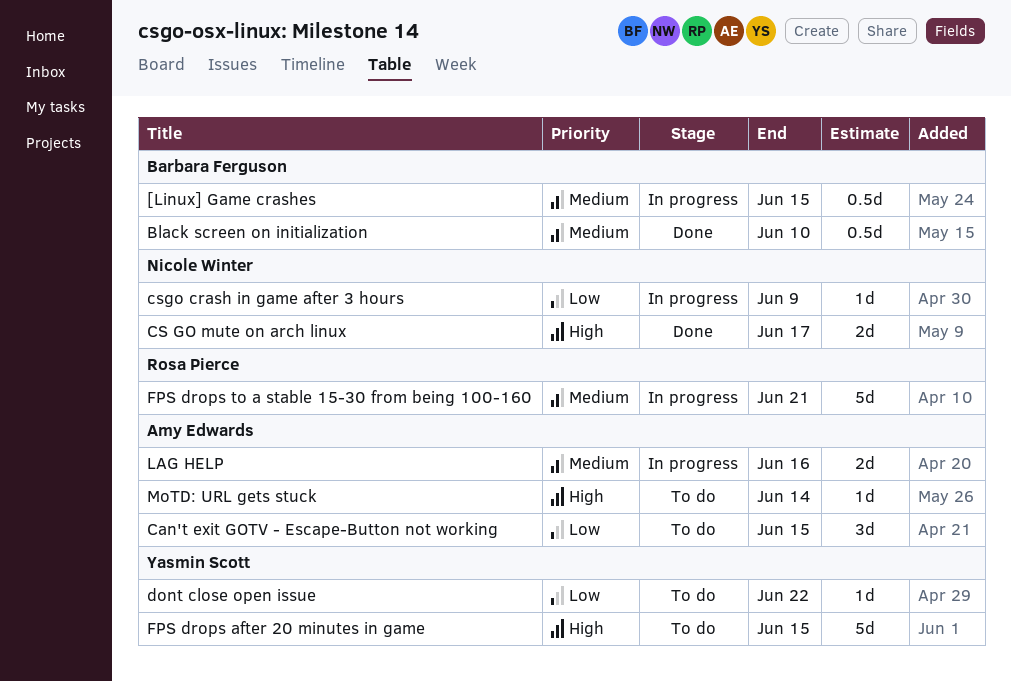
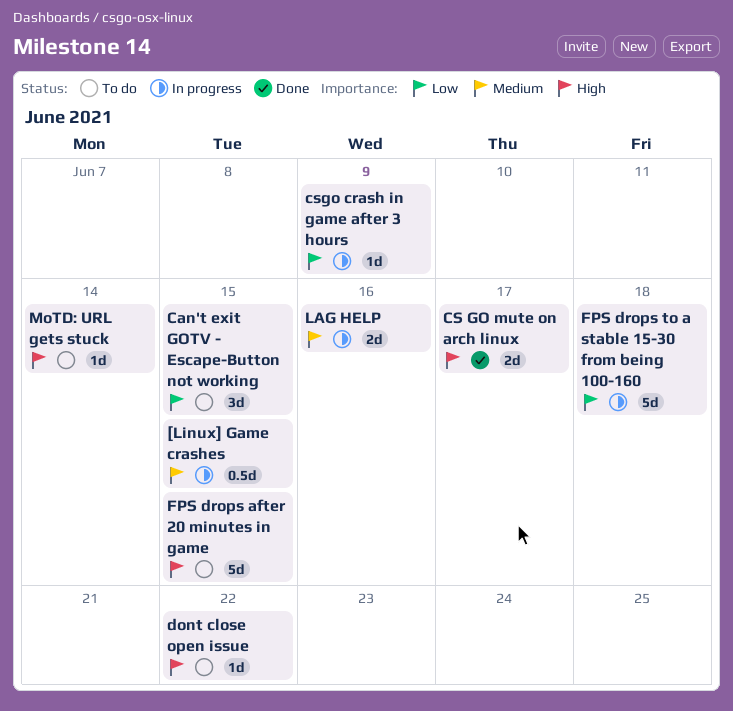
Black screen on initialization: present -> none
dont close open issue, priority: Low -> High
FPS drops to a stable 15-30 from being 100-160, priority: Medium -> Low
FPS drops to a stable 15-30 from being 100-160, due: Jun 21 -> Jun 18

